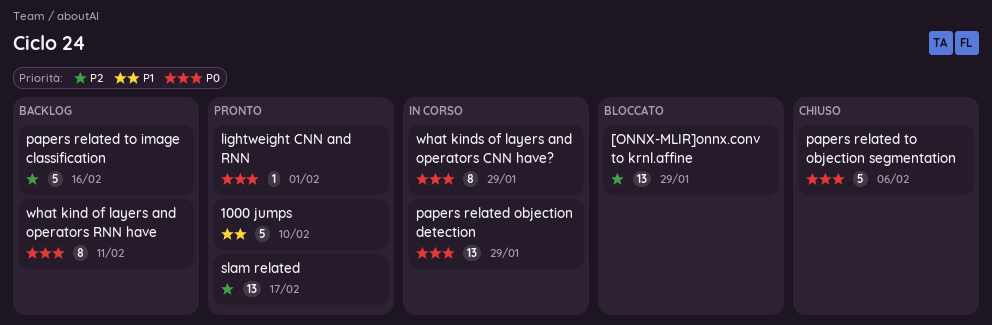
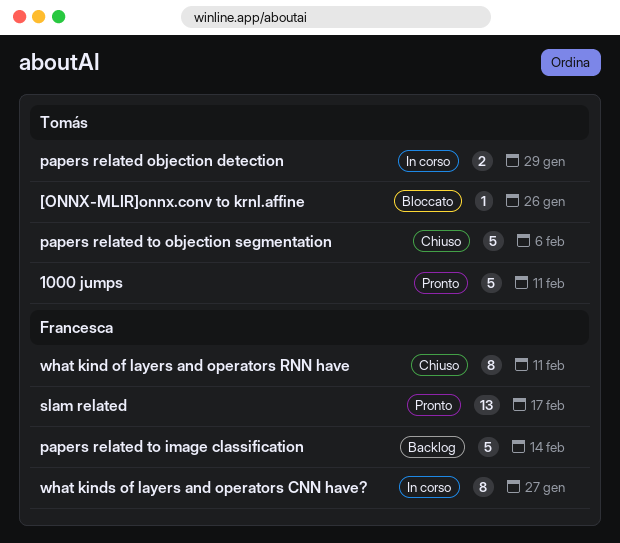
1000 jumps, due: Feb 10 -> Feb 11
[ONNX-MLIR]onnx.conv to krnl.affine, estimate: 13 -> 1
[ONNX-MLIR]onnx.conv to krnl.affine, due: Jan 29 -> Jan 26
lightweight CNN and RNN: present -> none
papers related objection detection, estimate: 13 -> 2
papers related to image classification, due: Feb 16 -> Feb 14
what kind of layers and operators RNN have, status: Backlog -> Chiuso
what kinds of layers and operators CNN have?, due: Jan 29 -> Jan 27

